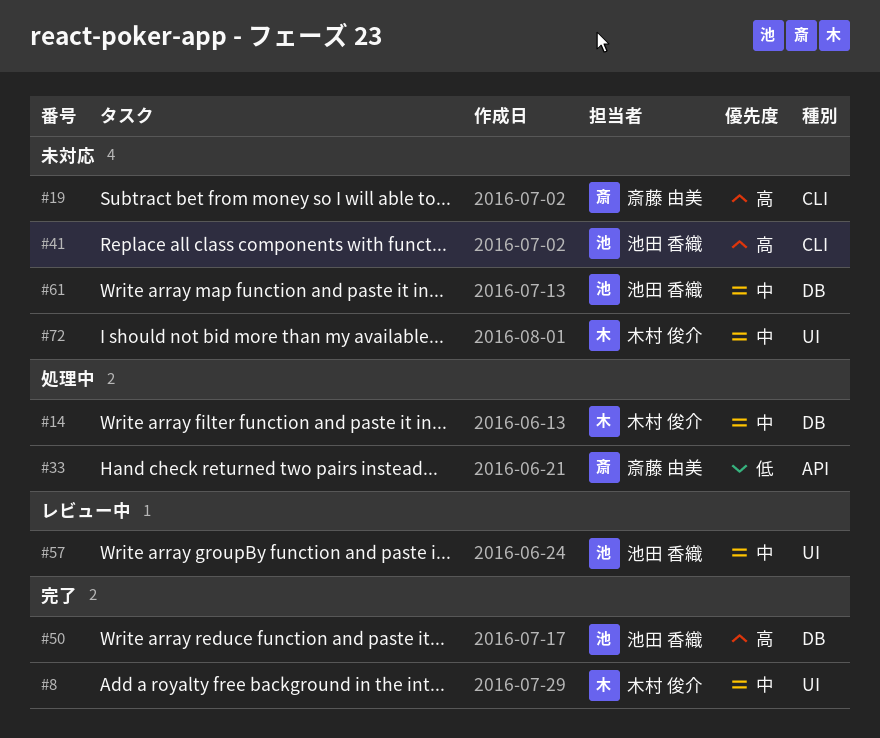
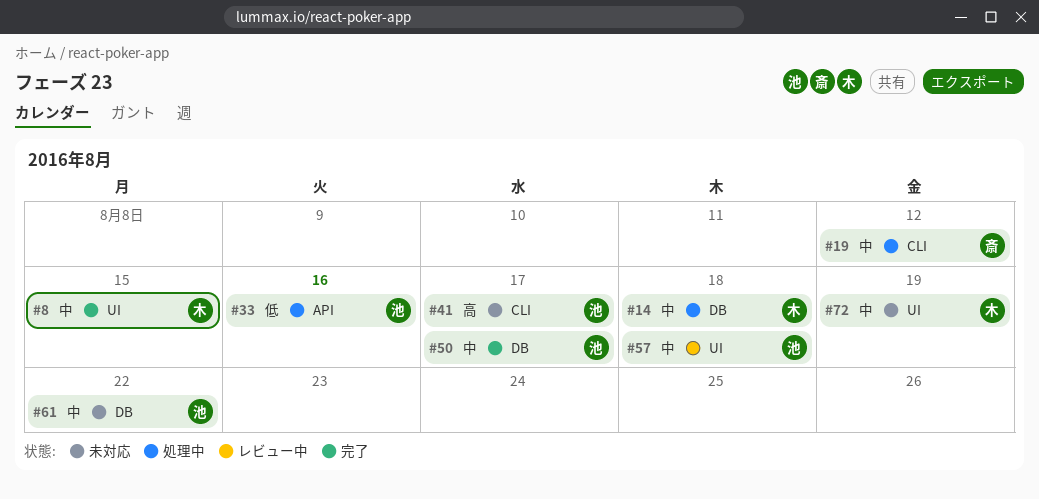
#19, status: 未対応 -> 処理中
#19, priority: 高 -> 中
#33, owner: 斎藤 由美 -> 池田 香織
#50, priority: 高 -> 中

